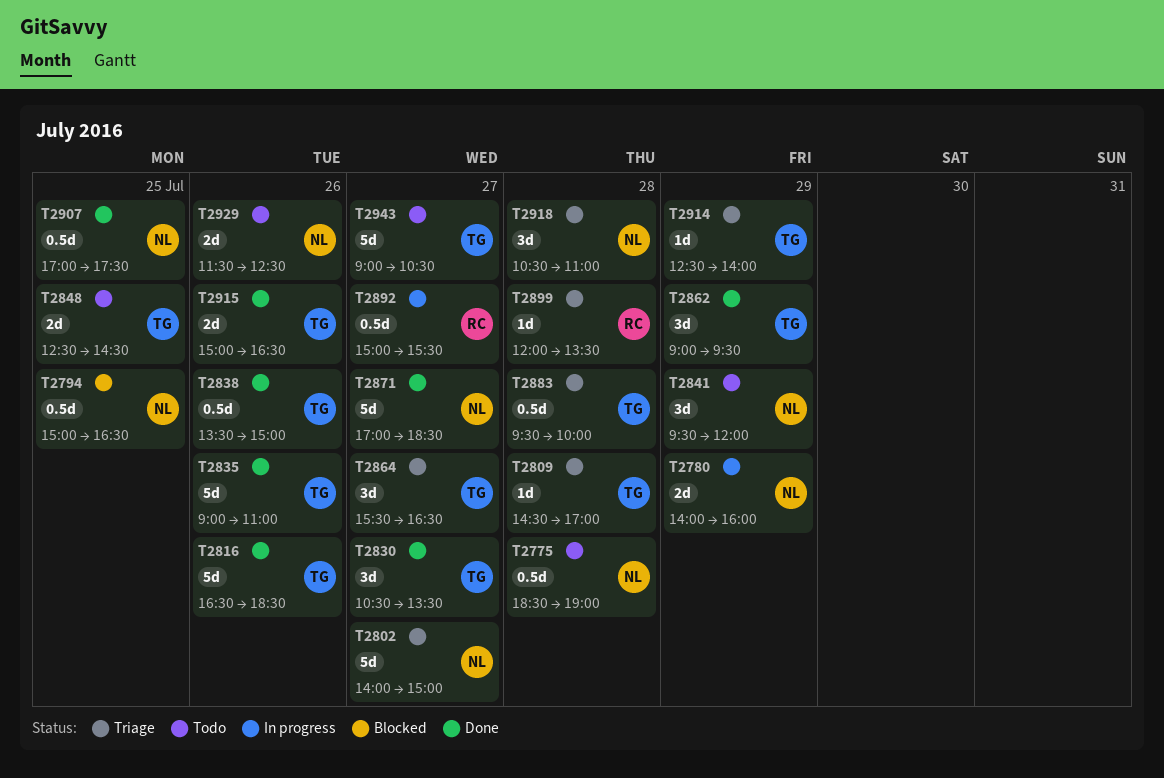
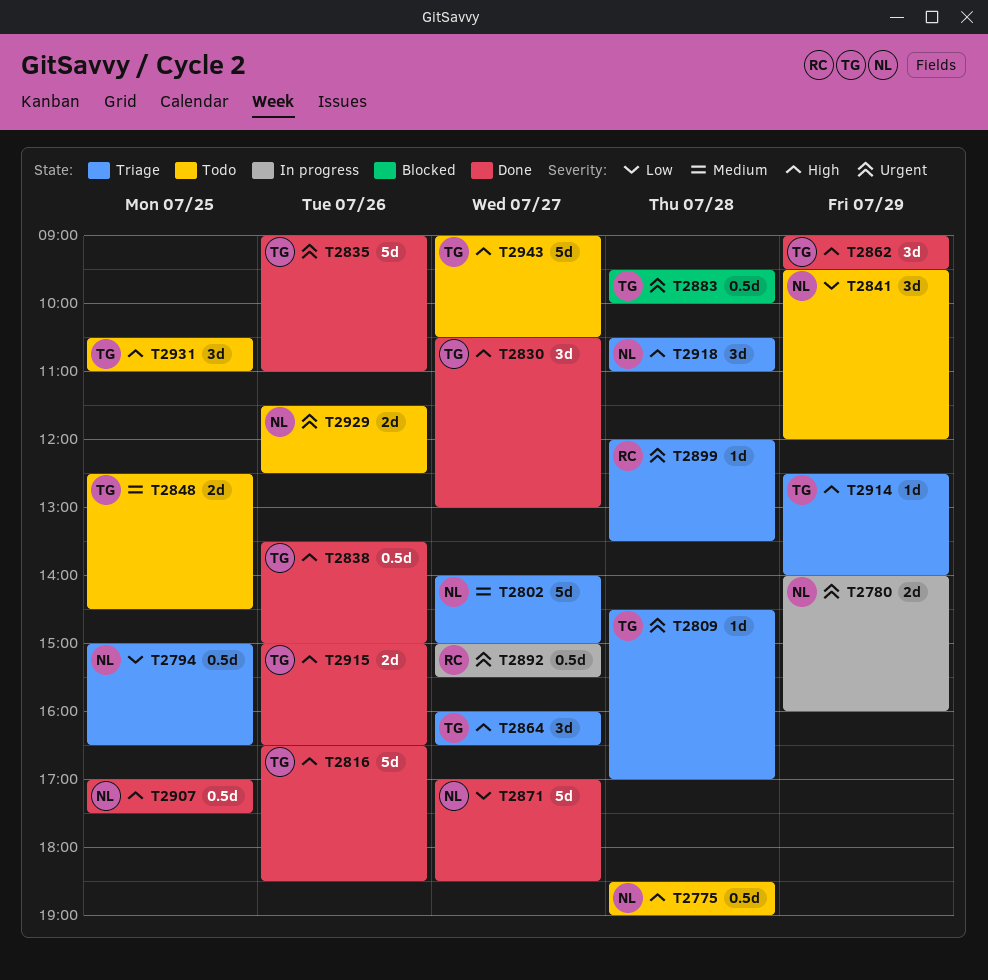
T2794, status: Blocked -> Triage
T2830, ends: 13:30 -> 13:00
T2864, begins: 15:30 -> 16:00
T2883, status: Triage -> Blocked
T2931: none -> present

